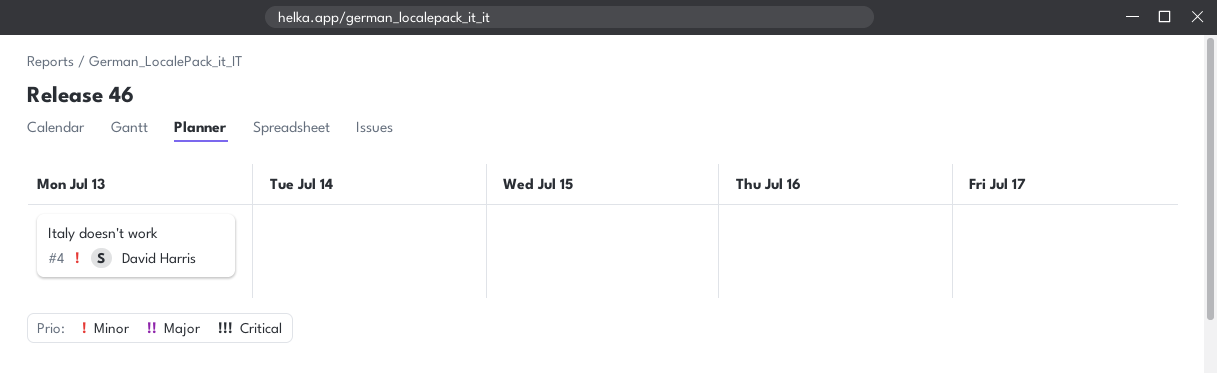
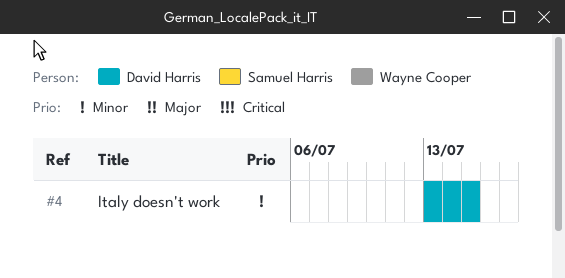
#4, due: Jul 13 -> Jul 15

